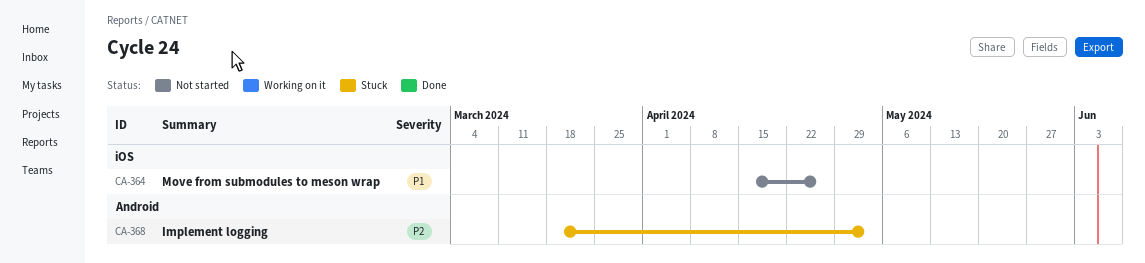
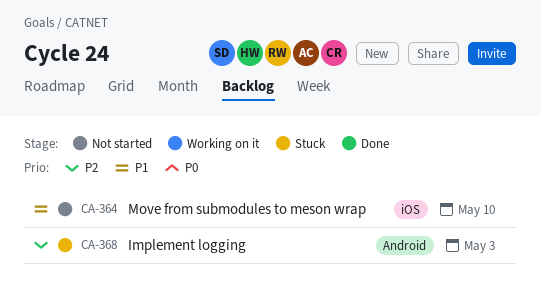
CA-364, due: Apr 26 -> May 10

